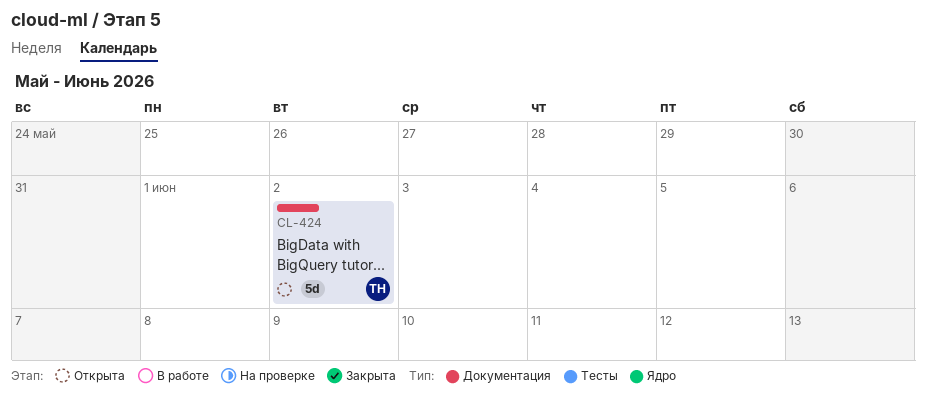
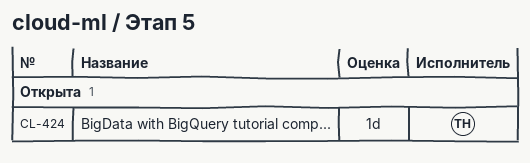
CL-424, estimate: 5d -> 1d

